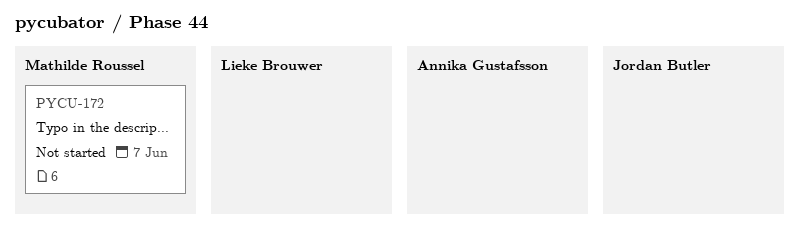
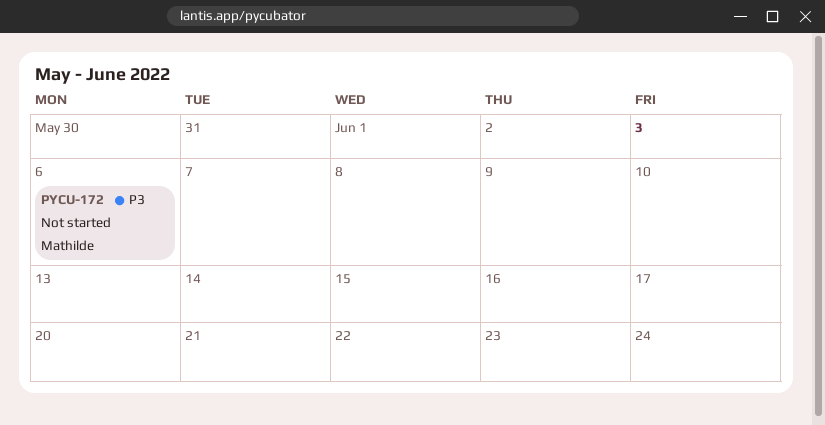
PYCU-172, due: Jun 7 -> Jun 6

